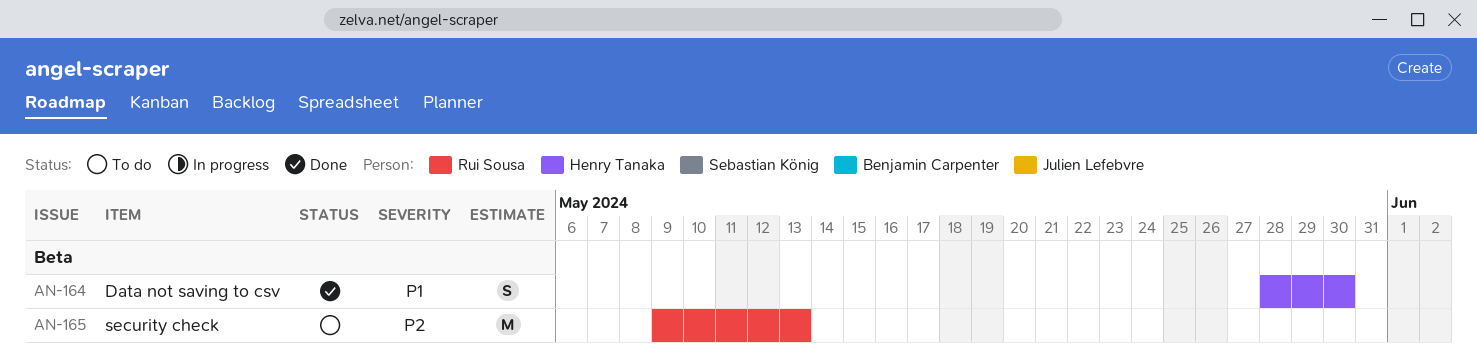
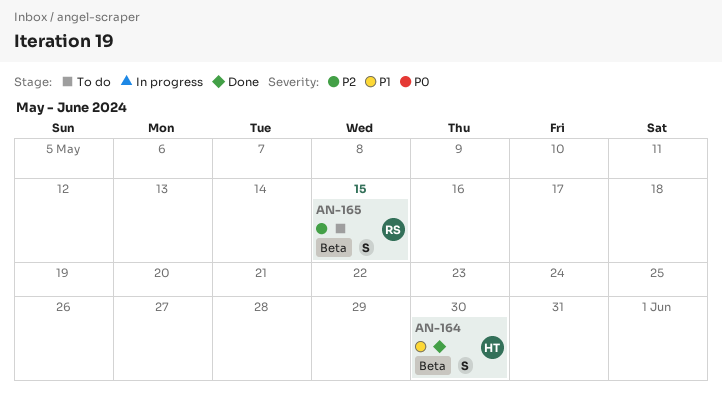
AN-165, estimate: M -> S
AN-165, due: May 13 -> May 15

